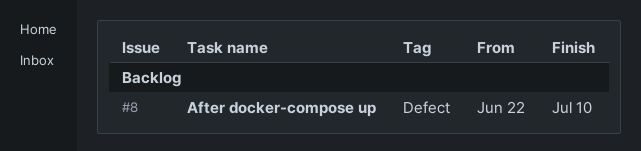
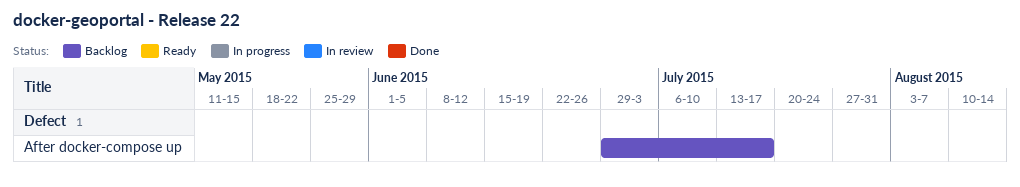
After docker-compose up, start: Jun 22 -> Jun 29
After docker-compose up, due: Jul 10 -> Jul 17

